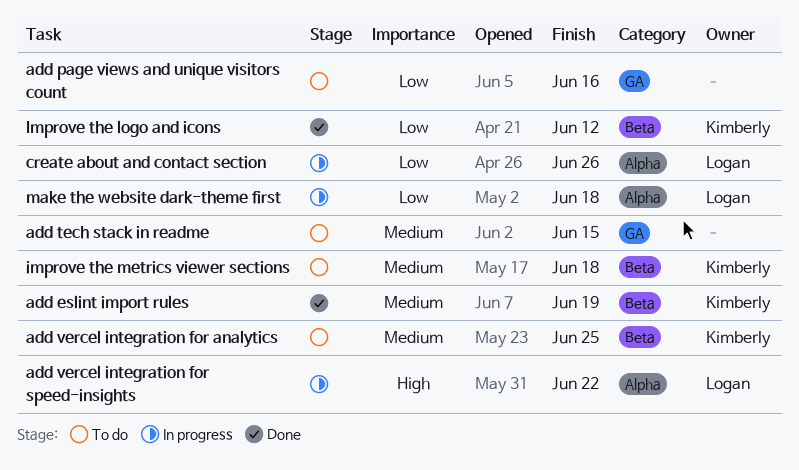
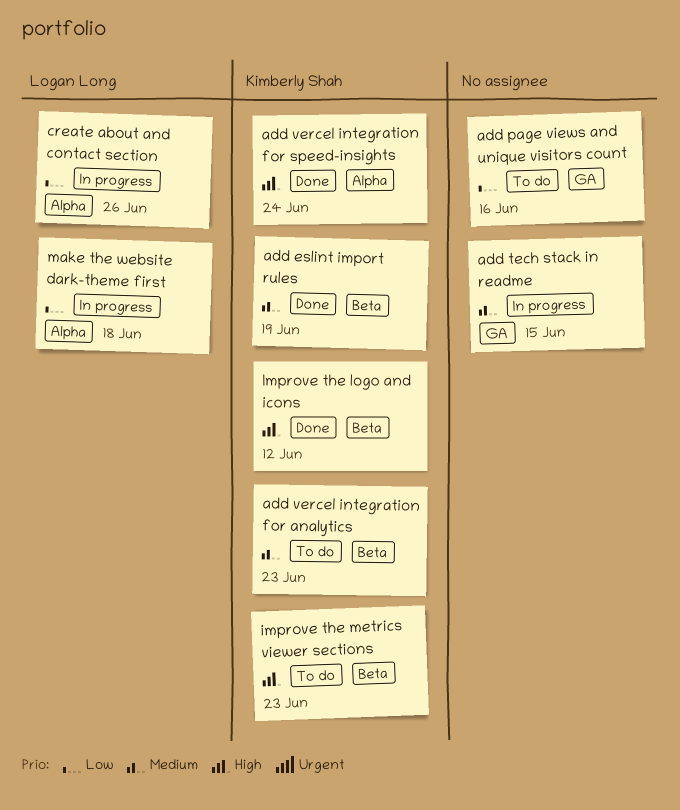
add tech stack in readme, status: To do -> In progress
add vercel integration for analytics, due: Jun 25 -> Jun 23
add vercel integration for speed-insights, status: In progress -> Done
add vercel integration for speed-insights, owner: Logan Long -> Kimberly Shah
add vercel integration for speed-insights, due: Jun 22 -> Jun 24
Improve the logo and icons, priority: Low -> High
improve the metrics viewer sections, priority: Medium -> High
improve the metrics viewer sections, due: Jun 18 -> Jun 23

